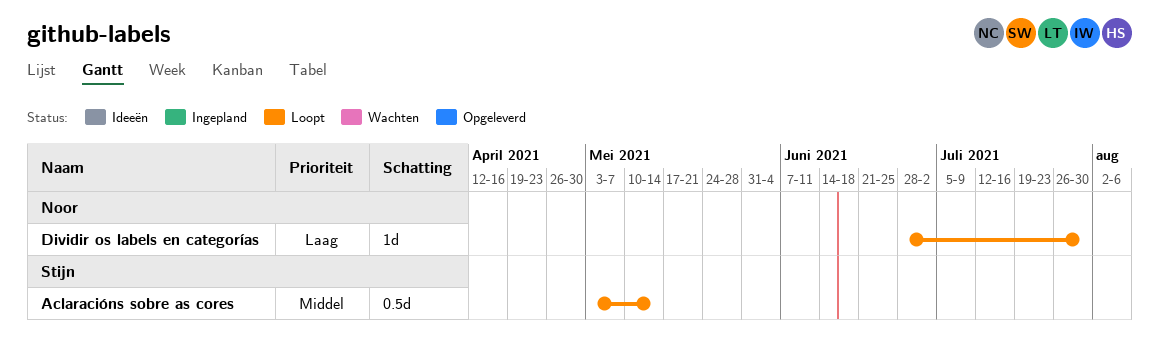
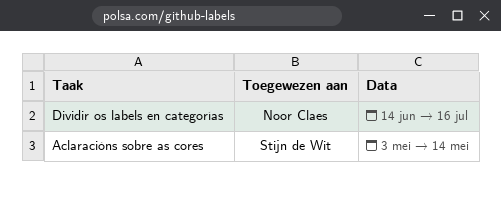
Dividir os labels en categorías, start: Jun 28 -> Jun 14
Dividir os labels en categorías, due: Jul 30 -> Jul 16

